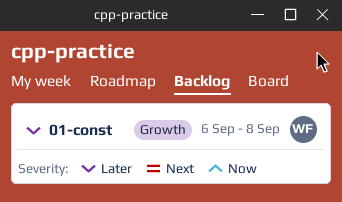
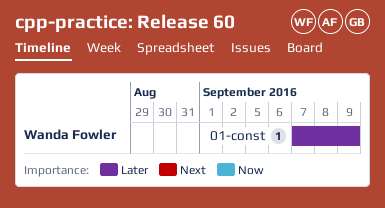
01-const, start: Sep 6 -> Sep 7
01-const, due: Sep 8 -> Sep 9

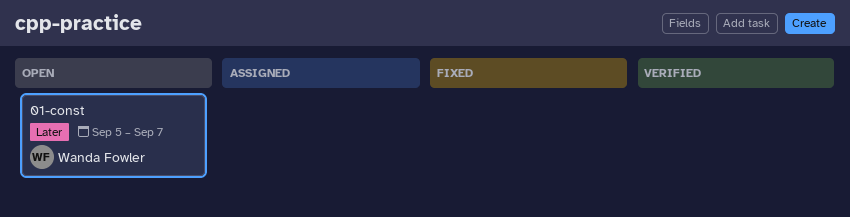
01-const, start: Sep 7 -> Sep 5
01-const, due: Sep 9 -> Sep 7

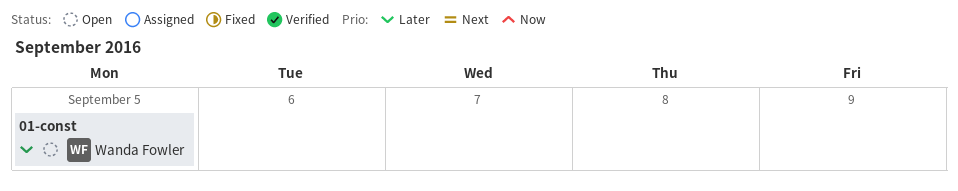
01-const, due: Sep 7 -> Sep 5

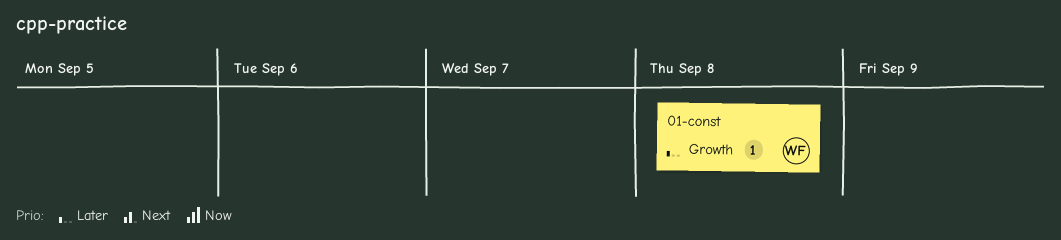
01-const, due: Sep 5 -> Sep 8

